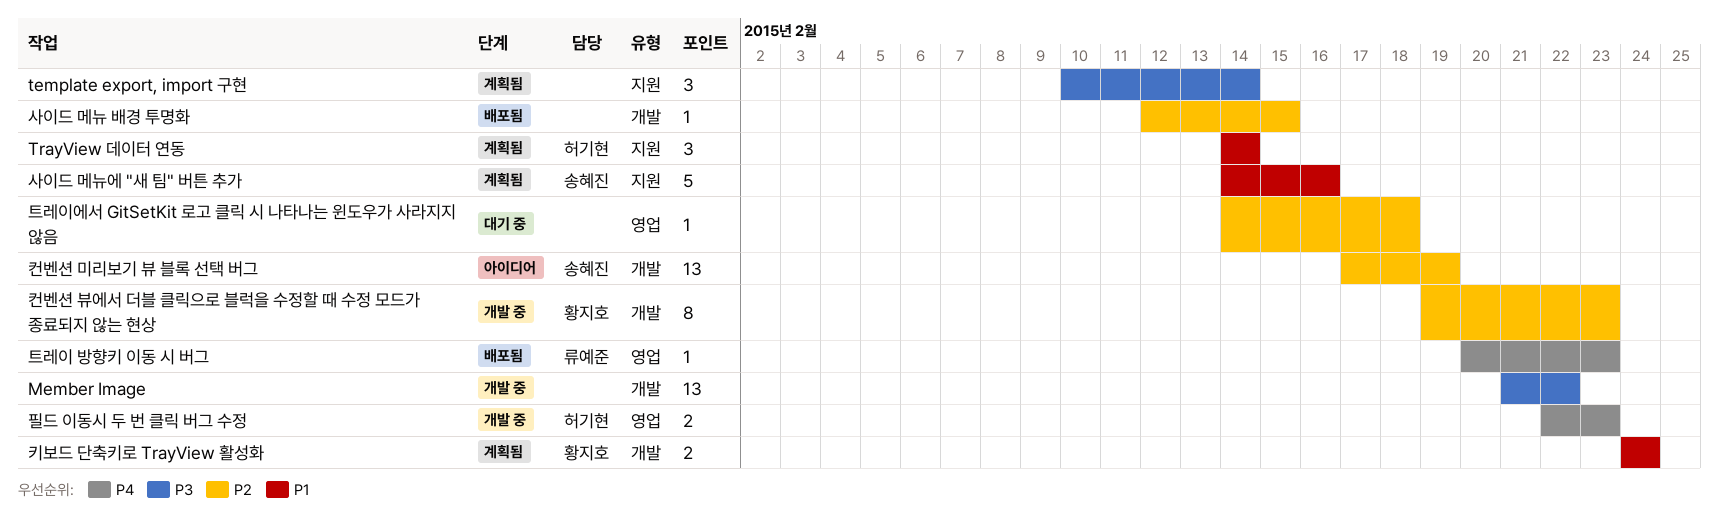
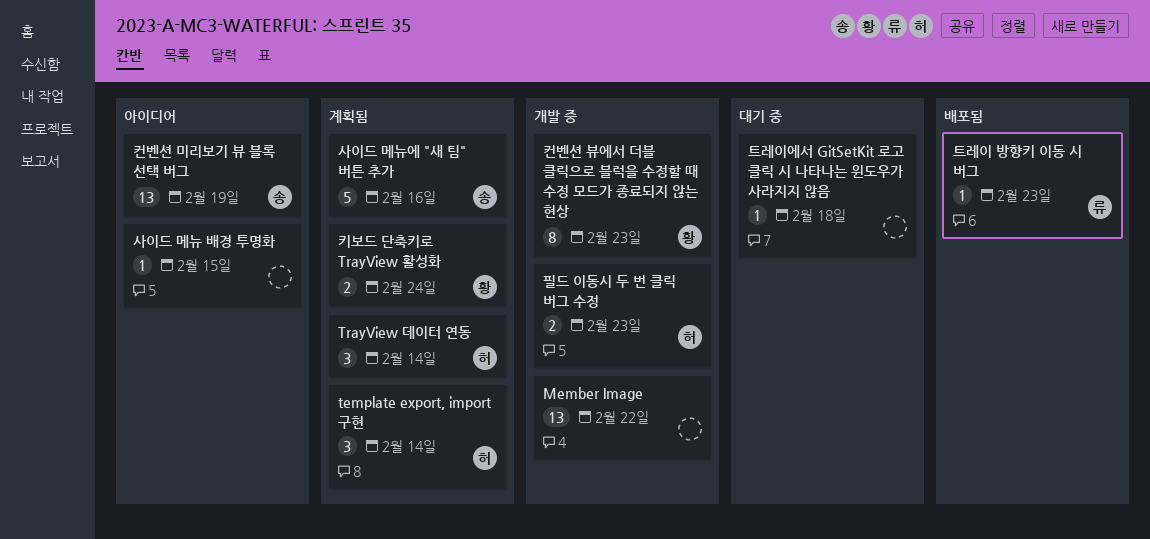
template export, import 구현, owner: none -> 허기현
사이드 메뉴 배경 투명화, status: 배포됨 -> 아이디어

